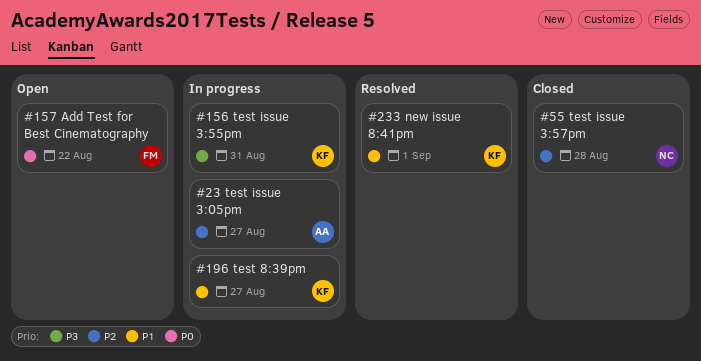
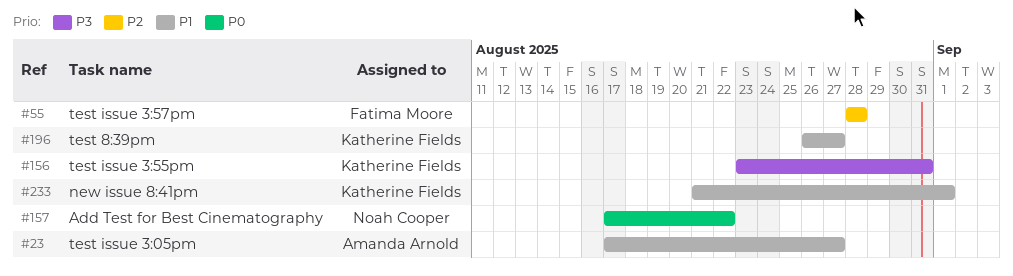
#23, priority: P2 -> P1
#55, owner: Noah Cooper -> Fatima Moore
#157, owner: Fatima Moore -> Noah Cooper

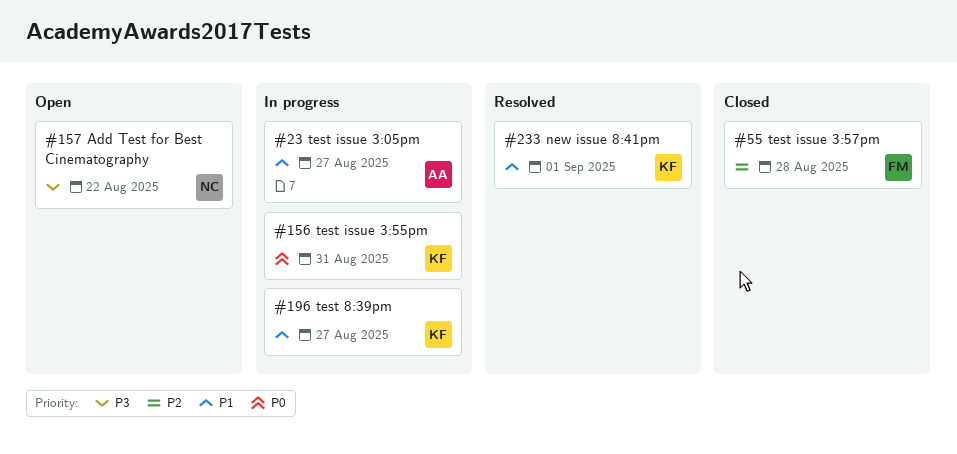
#156, priority: P3 -> P0
#157, priority: P0 -> P3

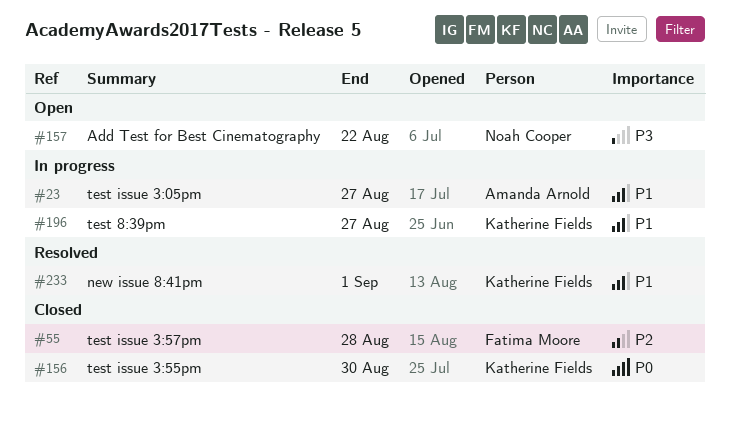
#156, status: In progress -> Closed
#156, due: Aug 31 -> Aug 30

